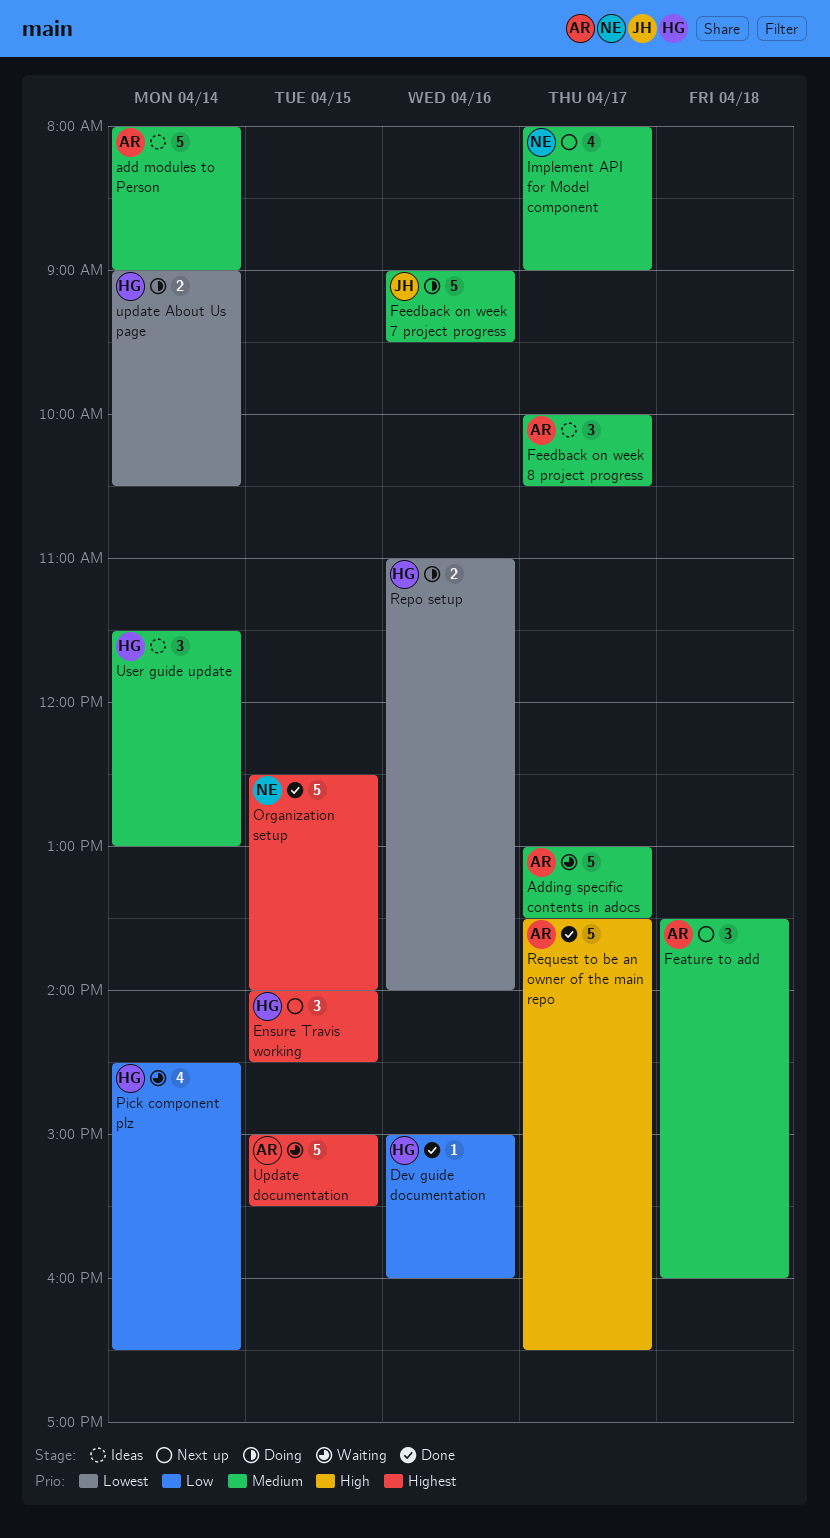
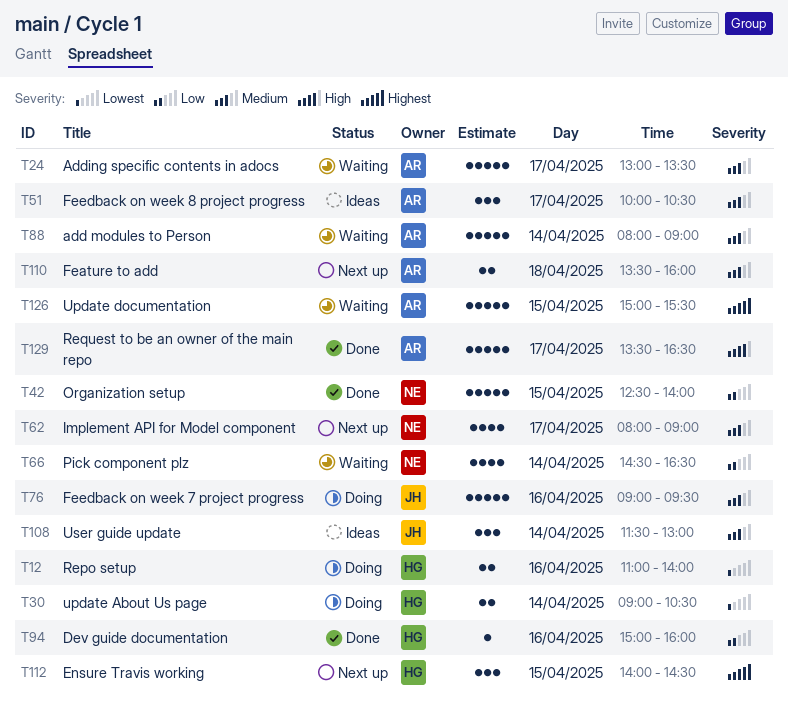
add modules to Person, status: Ideas -> Waiting
Feature to add, estimate: 3 -> 2
Organization setup, priority: Highest -> Low
Pick component plz, owner: HG -> NE
User guide update, owner: HG -> JH

